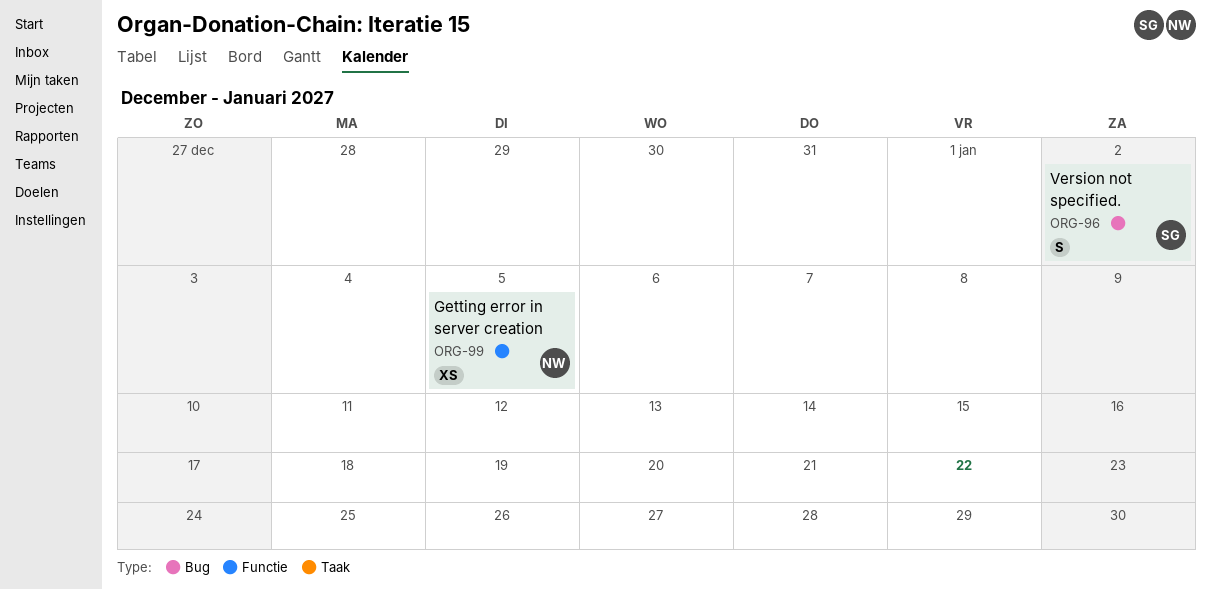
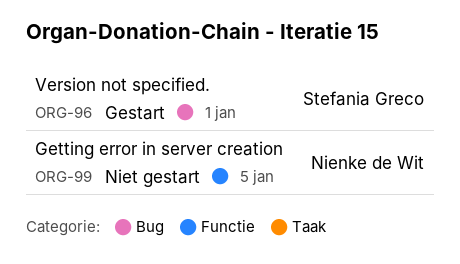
ORG-96, due: Jan 2 -> Jan 1

